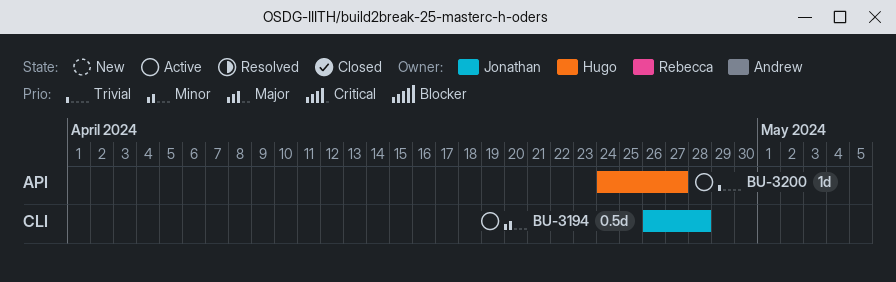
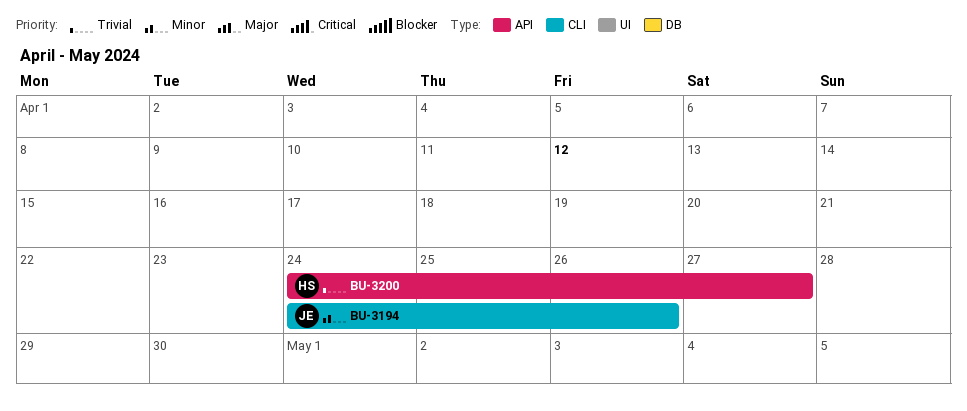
BU-3194, start: Apr 26 -> Apr 24
BU-3194, due: Apr 28 -> Apr 26

